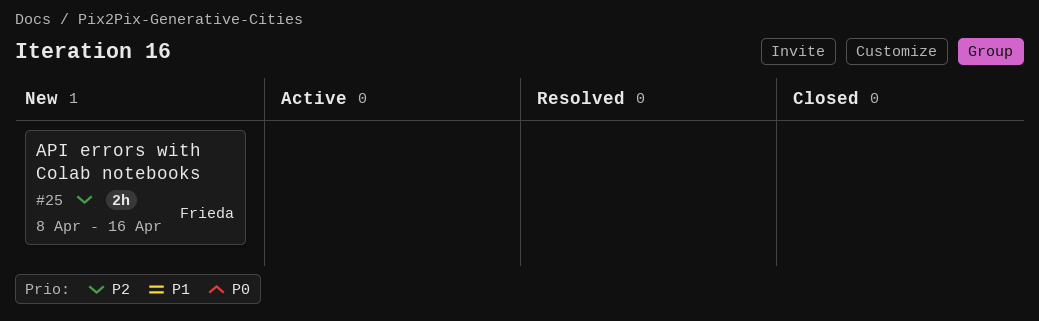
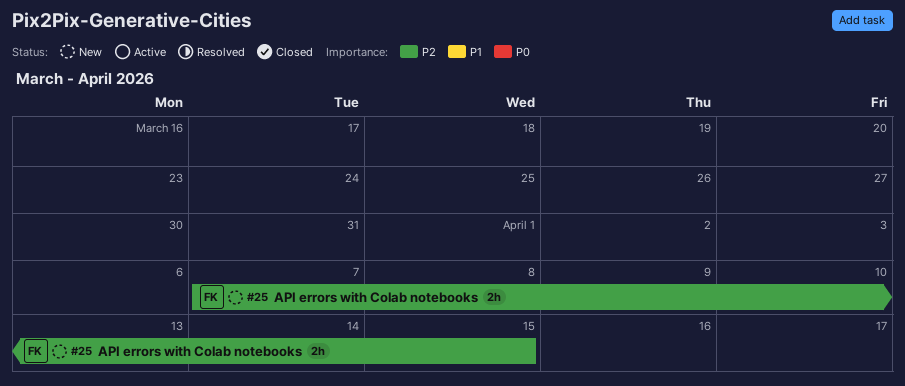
#25, start: Apr 8 -> Apr 7
#25, due: Apr 16 -> Apr 15

